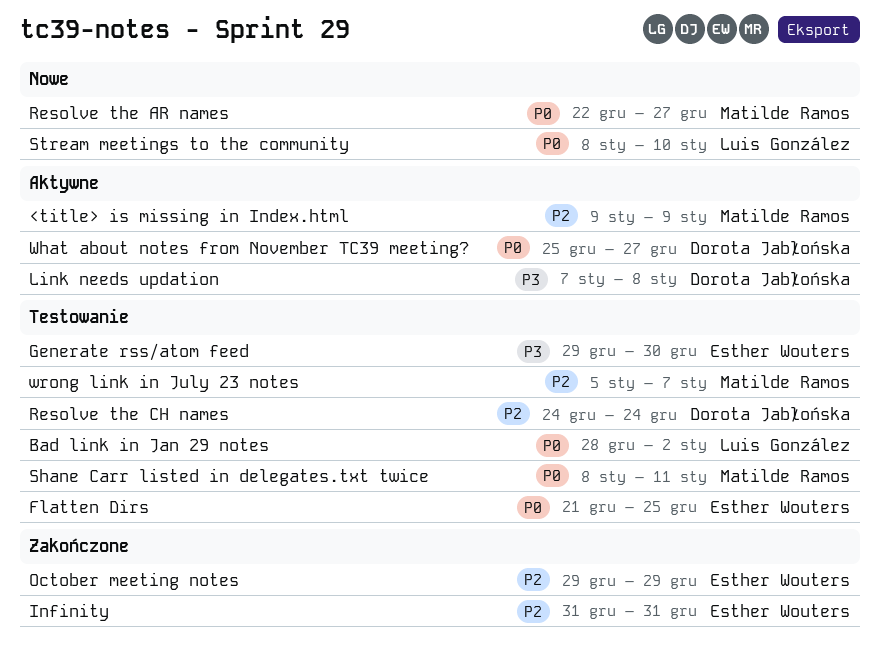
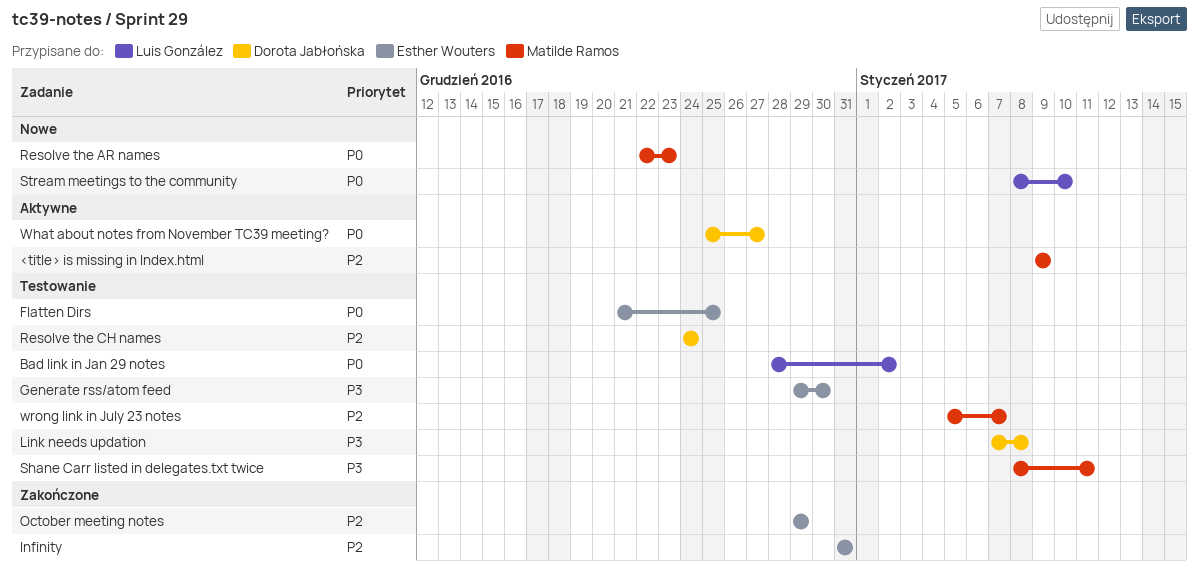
Link needs updation, status: Aktywne -> Testowanie
Resolve the AR names, due: Dec 27 -> Dec 23
Shane Carr listed in delegates.txt twice, priority: P0 -> P3

